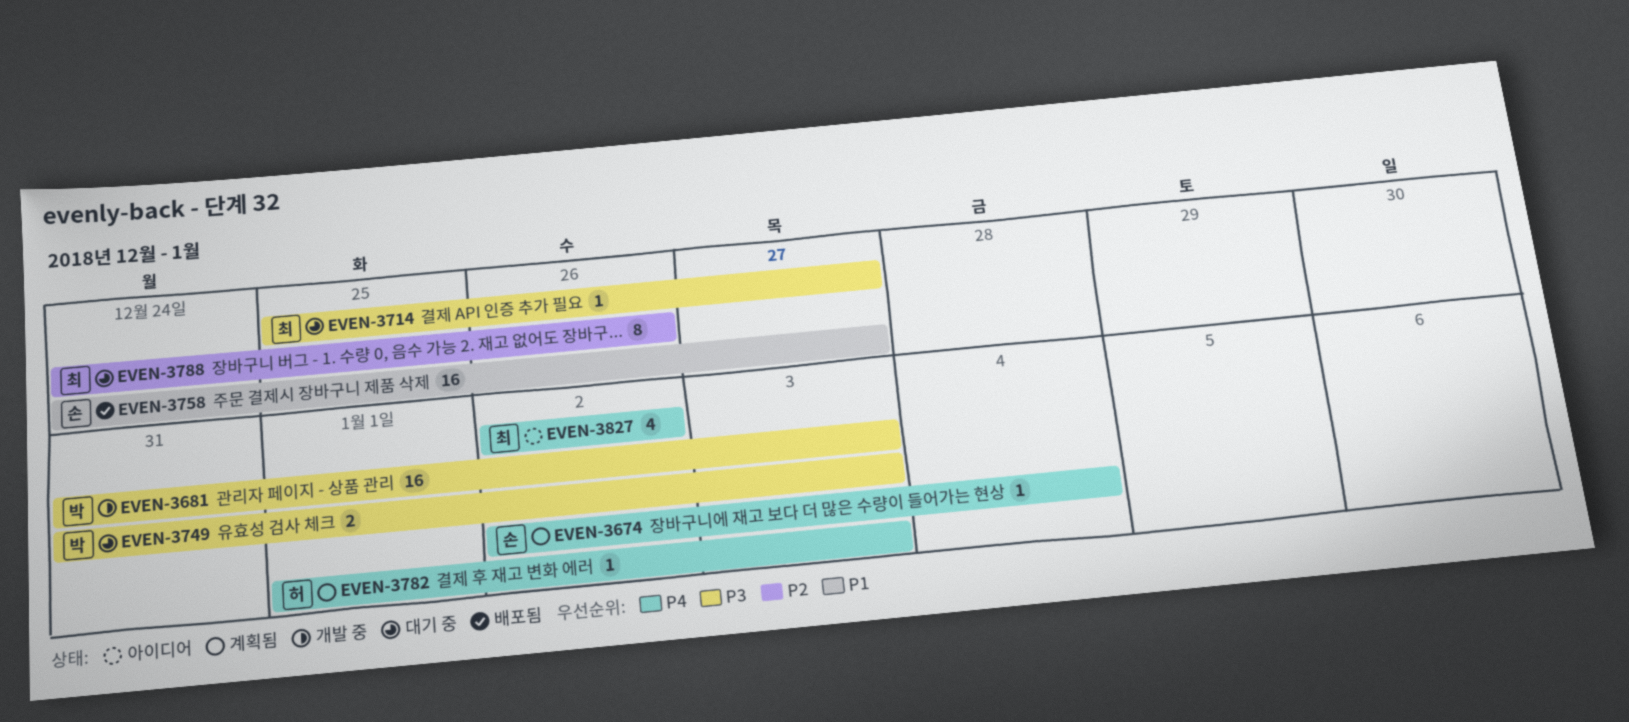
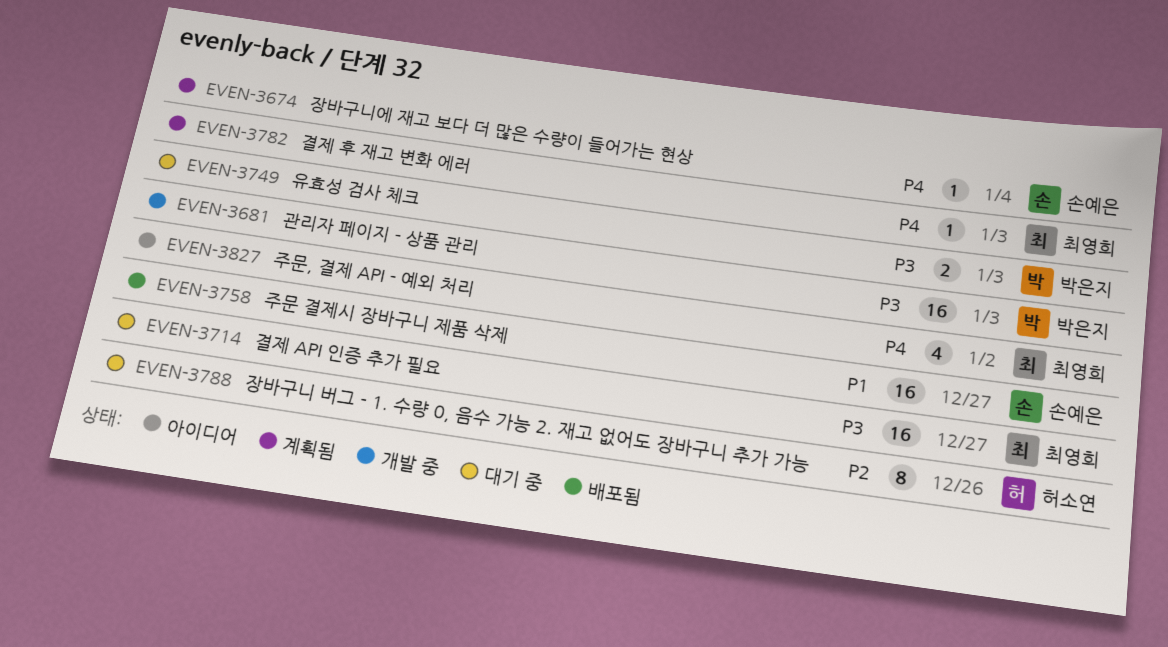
EVEN-3714, estimate: 1 -> 16
EVEN-3782, owner: 허소연 -> 최영희
EVEN-3788, owner: 최영희 -> 허소연

